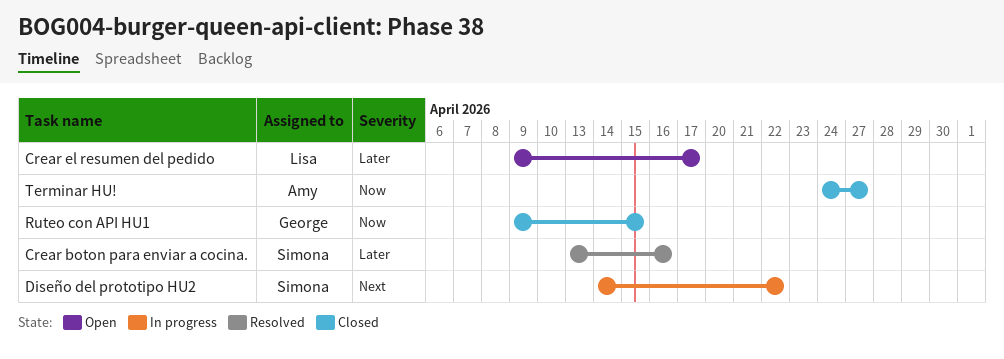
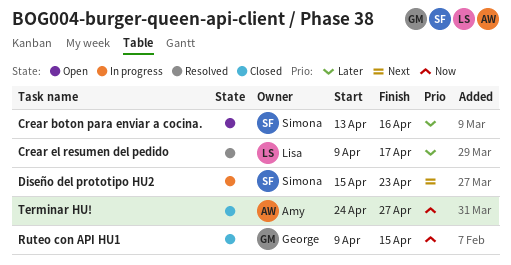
Crear boton para enviar a cocina., status: Resolved -> Open
Crear el resumen del pedido, status: Open -> Resolved
Diseño del prototipo HU2, start: Apr 14 -> Apr 15
Diseño del prototipo HU2, due: Apr 22 -> Apr 23

